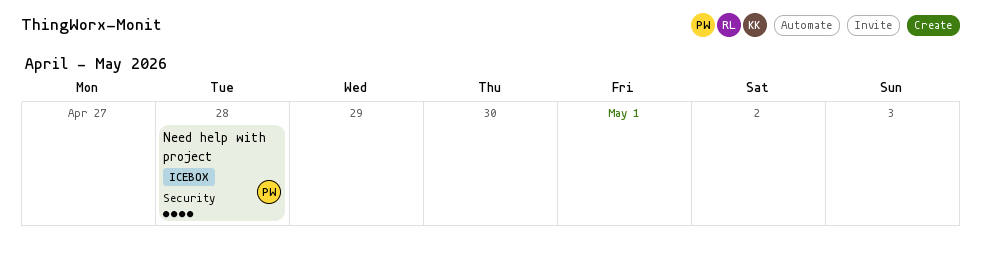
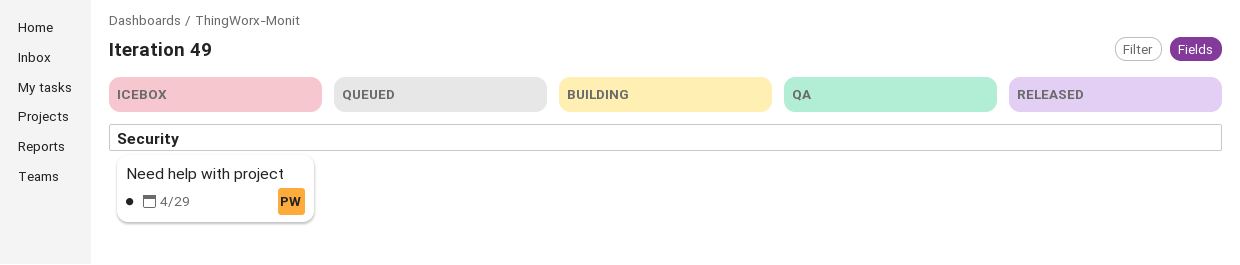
Need help with project, estimate: 4 -> 1
Need help with project, due: Apr 28 -> Apr 29

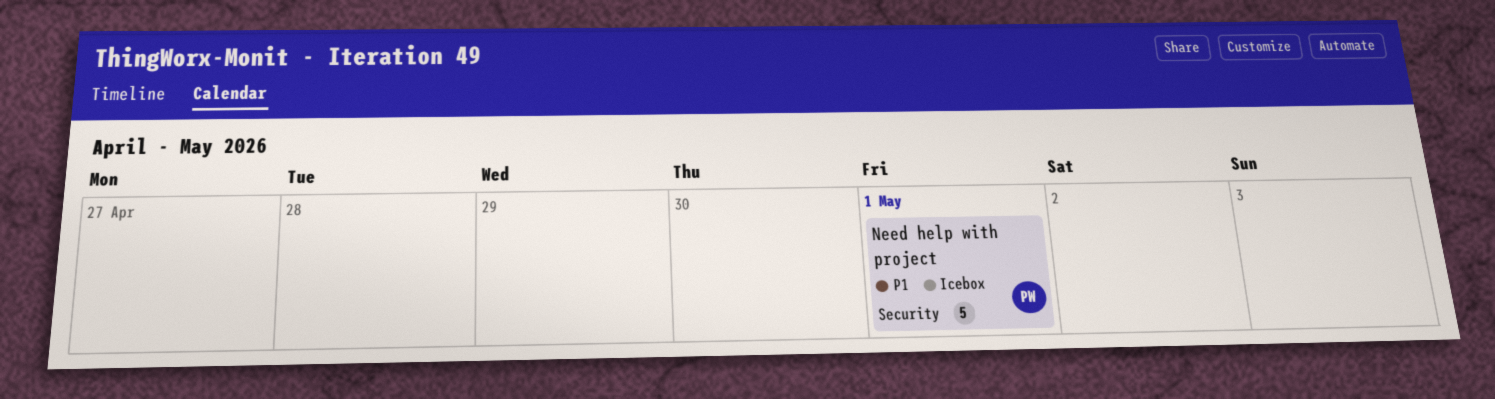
Need help with project, estimate: 1 -> 5
Need help with project, due: Apr 29 -> May 1

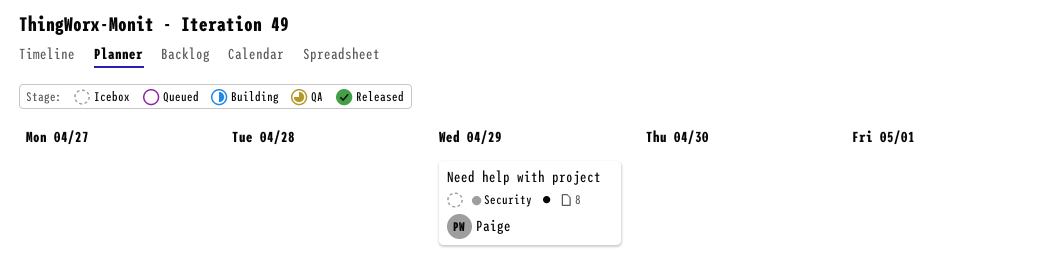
Need help with project, estimate: 5 -> 1
Need help with project, due: May 1 -> Apr 29

